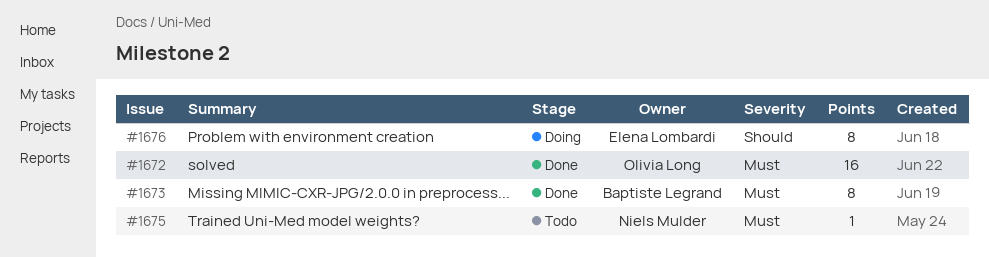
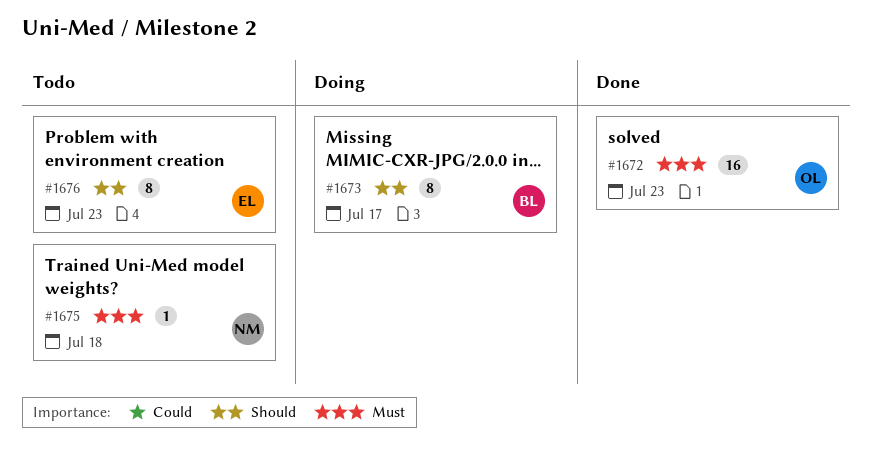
#1673, status: Done -> Doing
#1673, priority: Must -> Should
#1676, status: Doing -> Todo

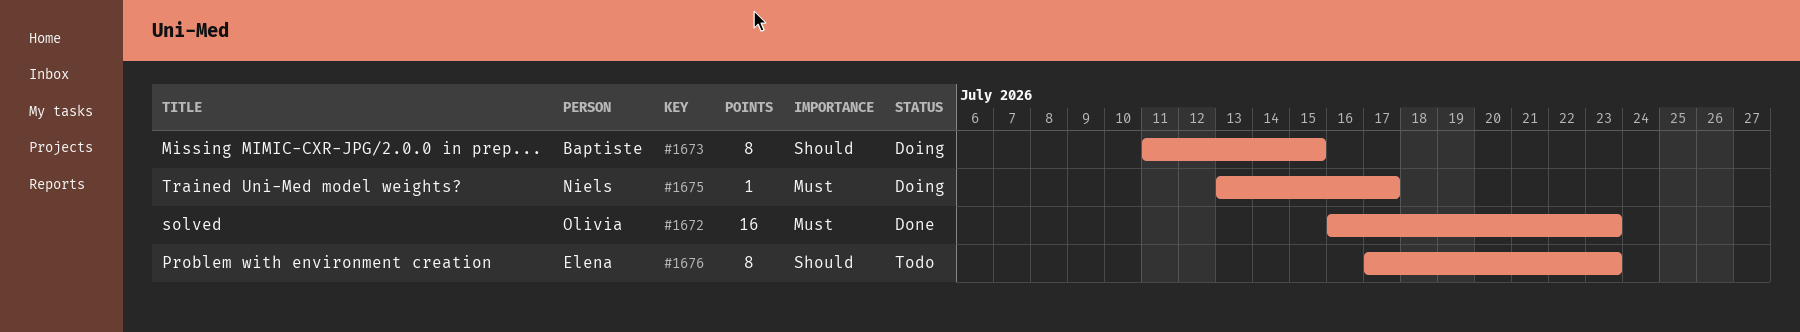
#1673, due: Jul 17 -> Jul 15
#1675, status: Todo -> Doing
#1675, due: Jul 18 -> Jul 17

